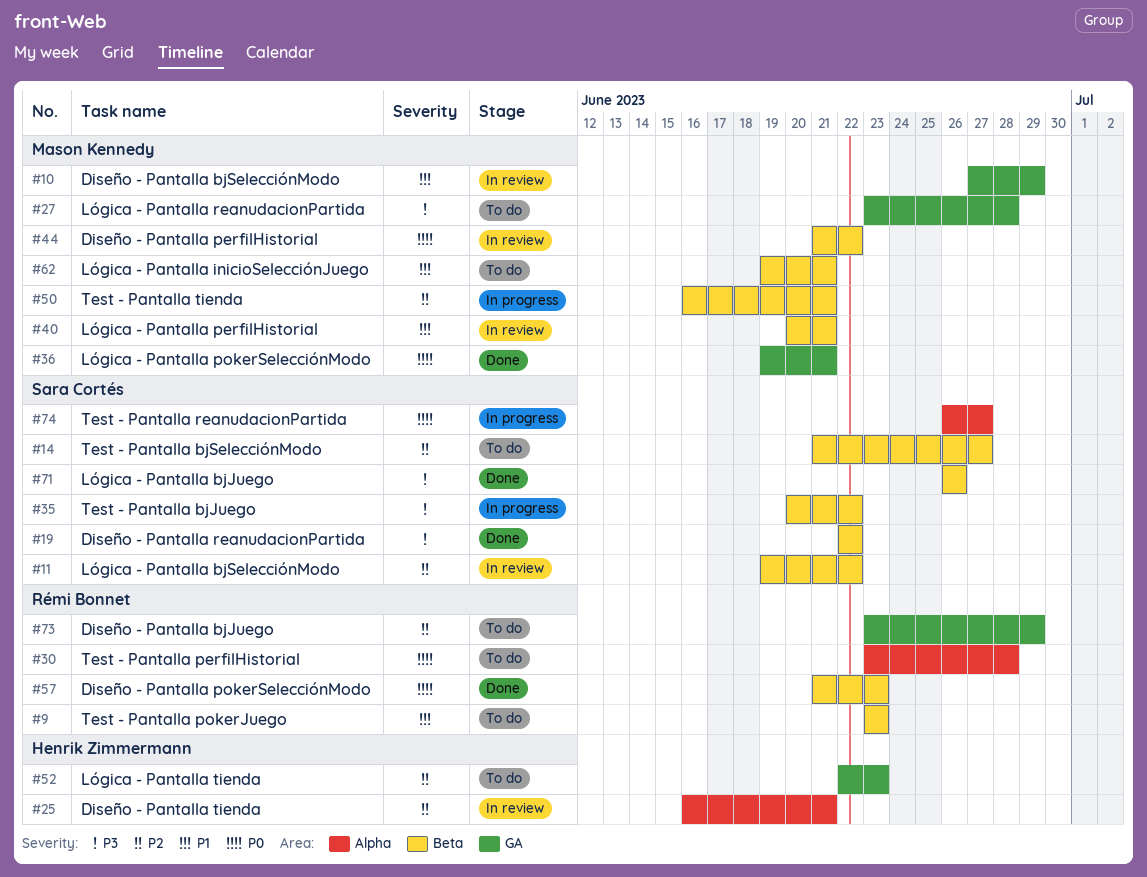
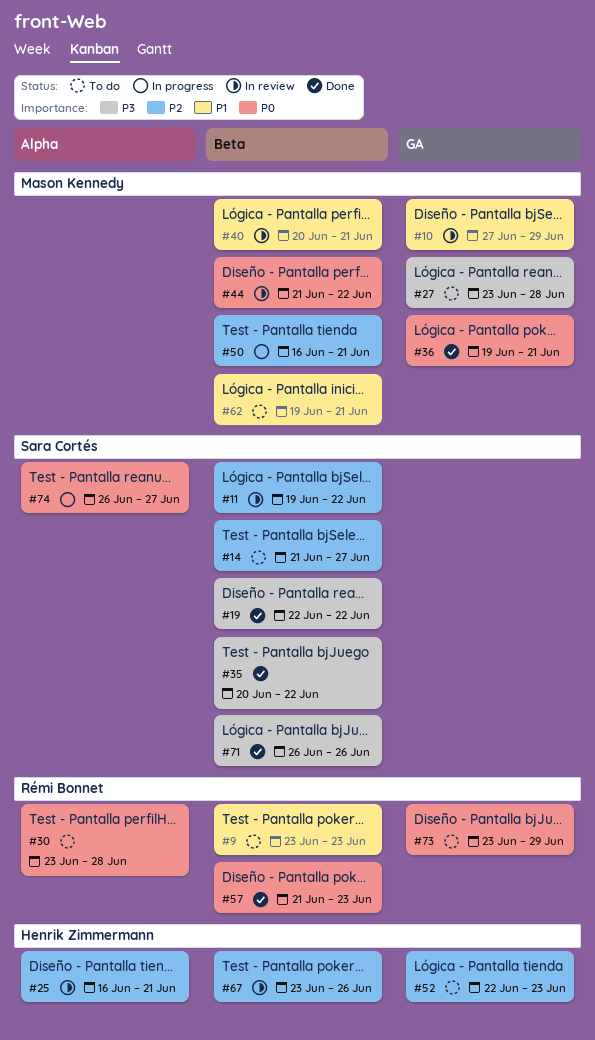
#35, status: In progress -> Done
#67: none -> present
#73, priority: P2 -> P0

